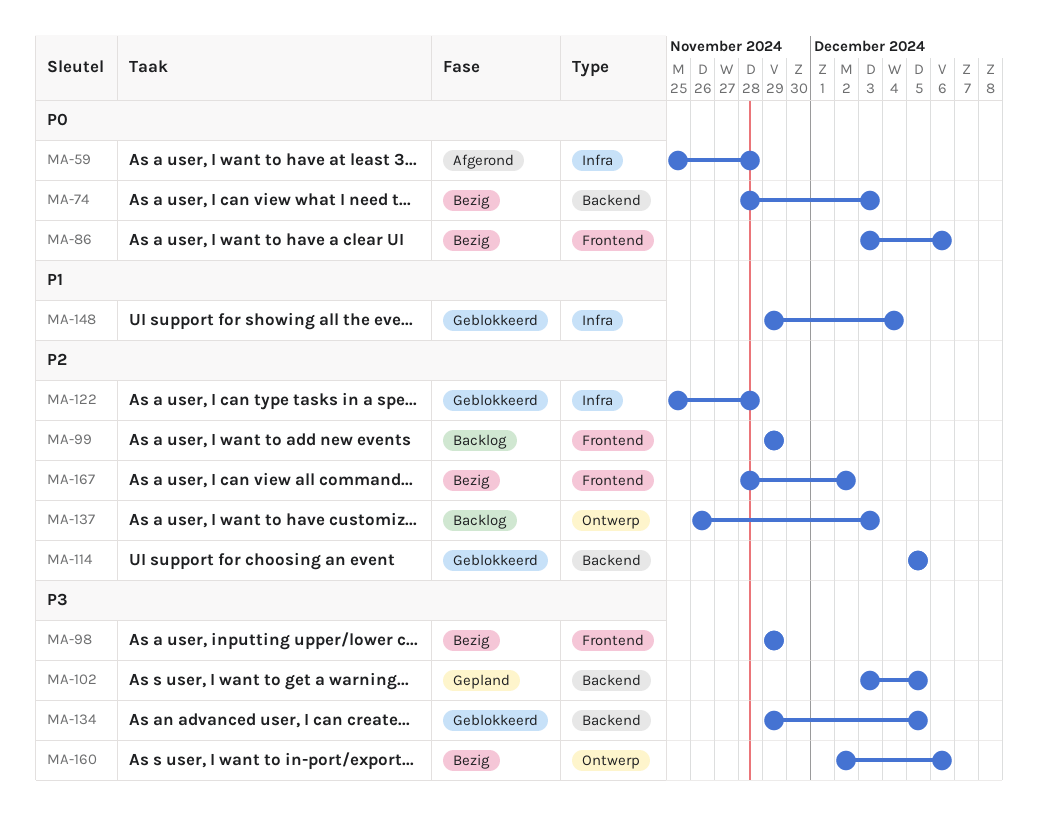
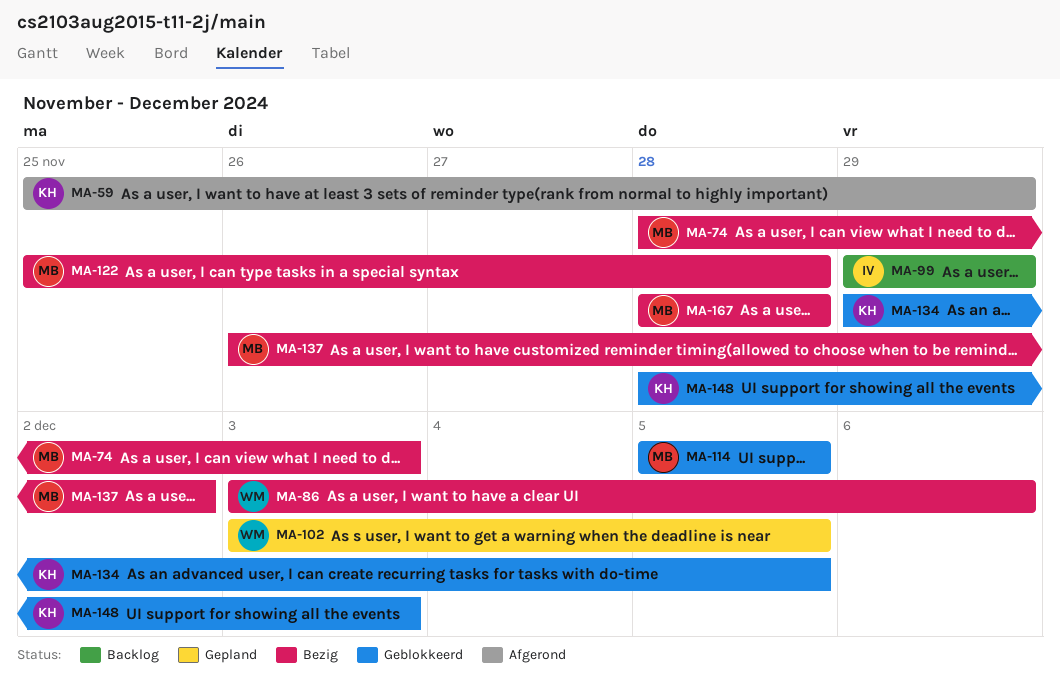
MA-59, due: Nov 28 -> Nov 29
MA-98: present -> none
MA-122, status: Geblokkeerd -> Bezig
MA-137, status: Backlog -> Bezig
MA-137, due: Dec 3 -> Dec 2
MA-148, start: Nov 29 -> Nov 28
MA-148, due: Dec 4 -> Dec 3
MA-160: present -> none
MA-167, due: Dec 2 -> Nov 28

